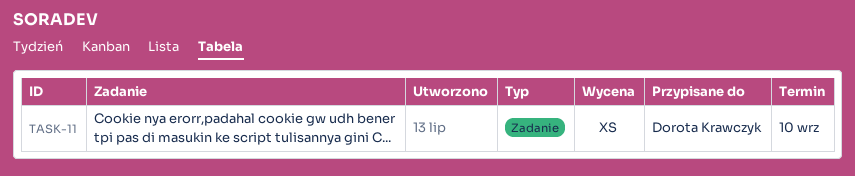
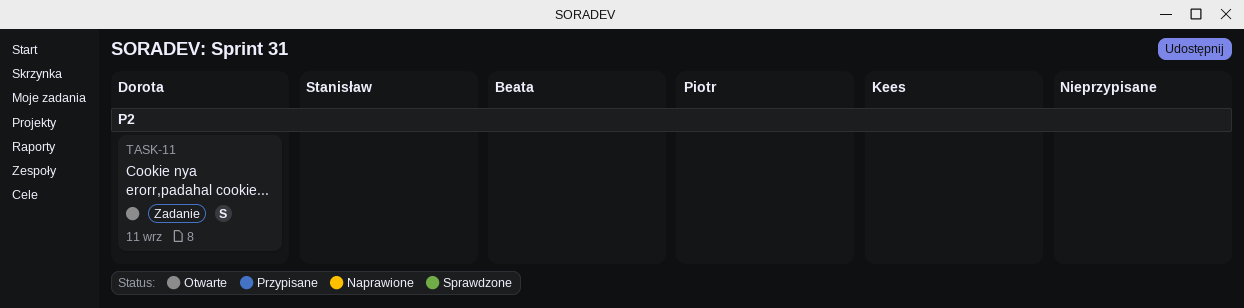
TASK-11, estimate: XS -> S
TASK-11, due: Sep 10 -> Sep 11

